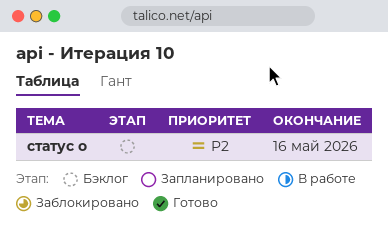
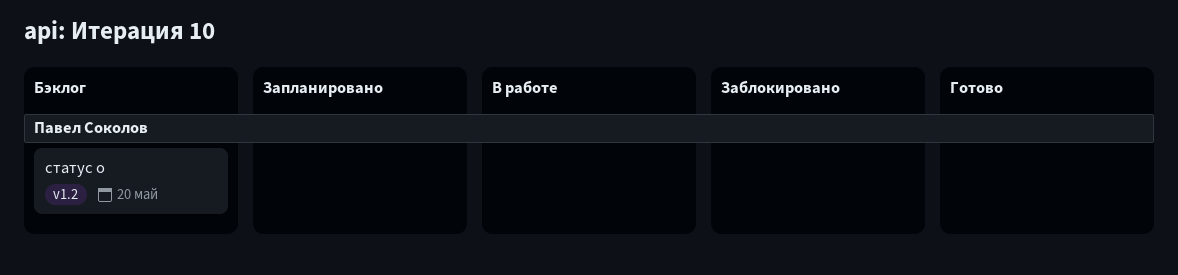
статус o, due: May 16 -> May 20

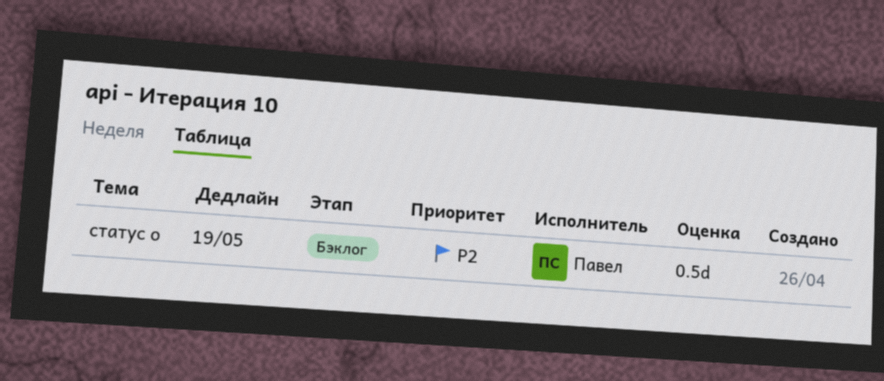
статус o, due: May 20 -> May 19

